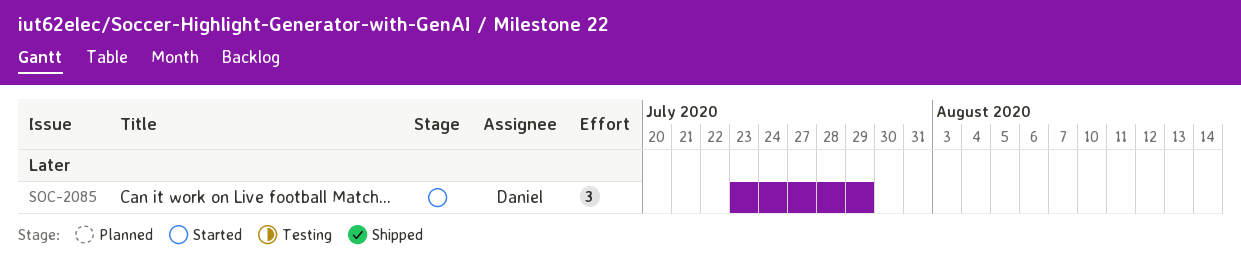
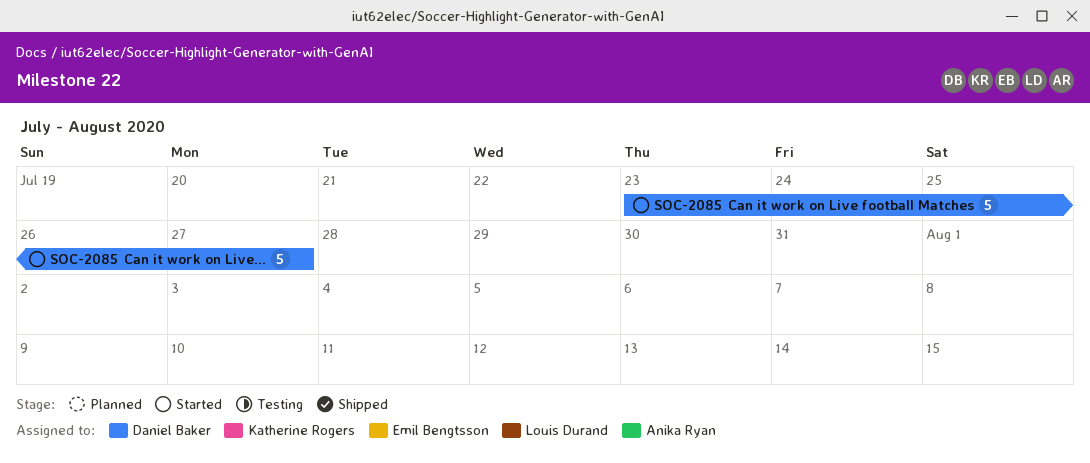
SOC-2085, estimate: 3 -> 5
SOC-2085, due: Jul 29 -> Jul 27

